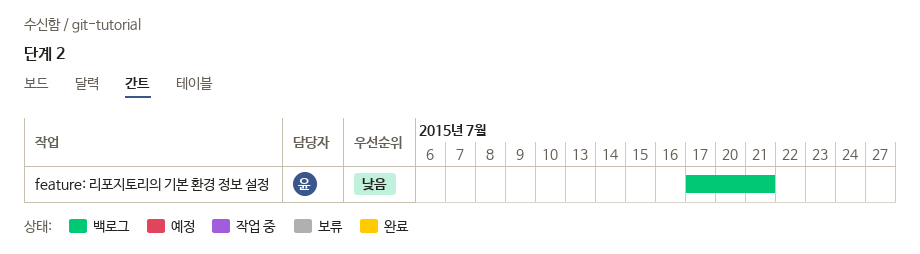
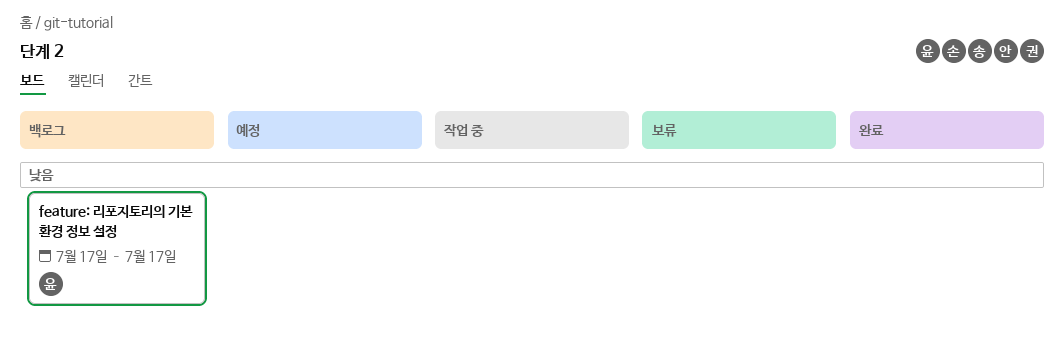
feature: 리포지토리의 기본 환경 정보 설정, due: Jul 21 -> Jul 17

